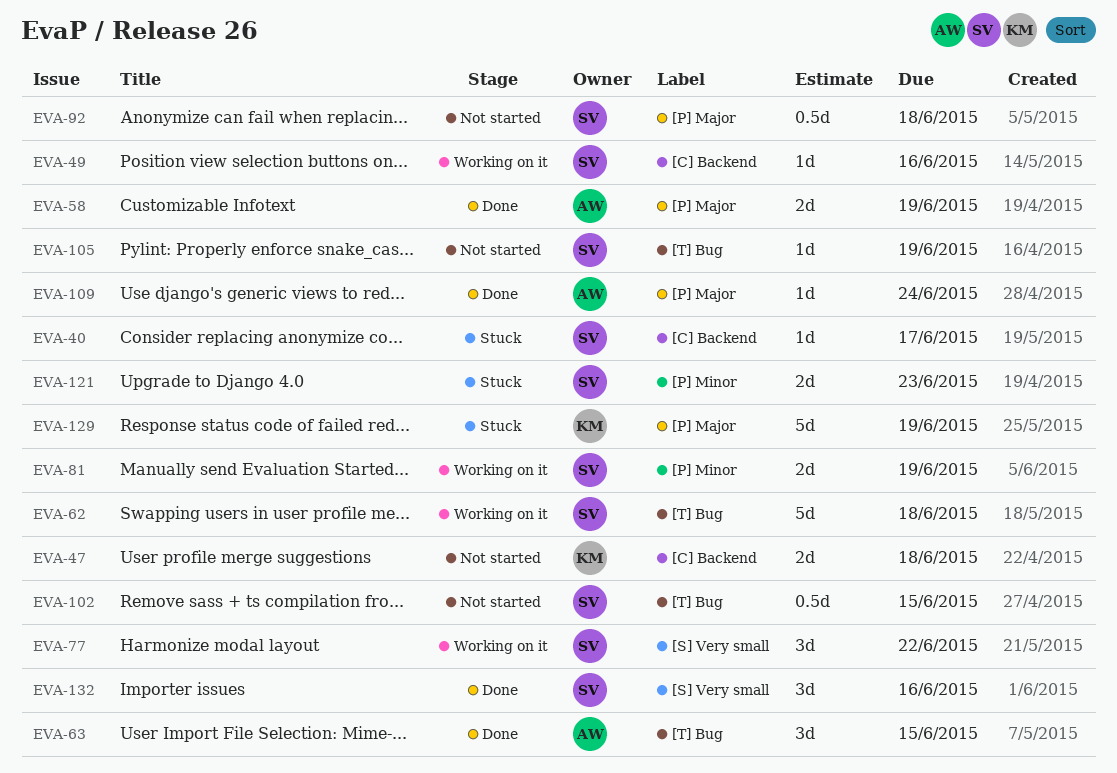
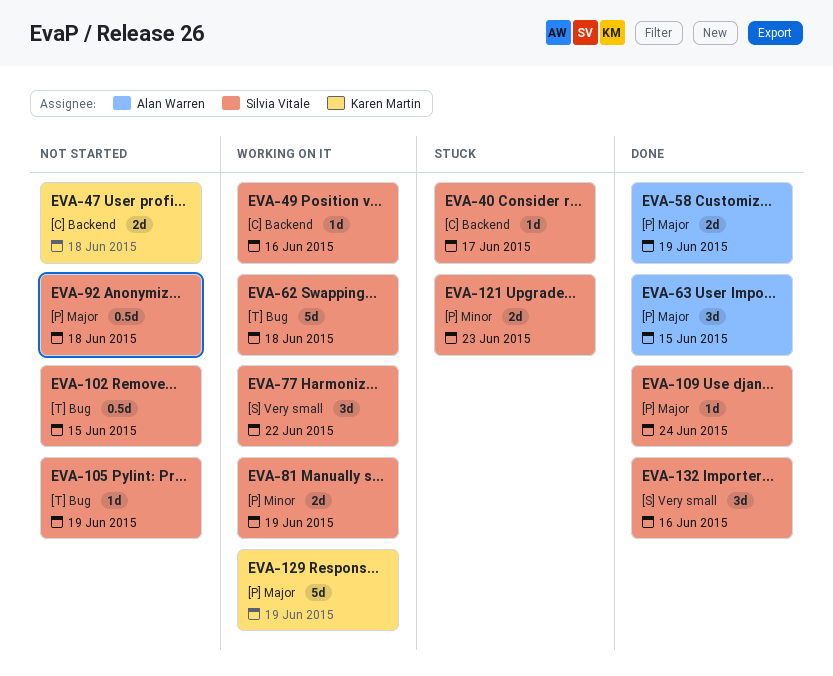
EVA-63, label: [T] Bug -> [P] Major
EVA-109, owner: Alan Warren -> Silvia Vitale
EVA-129, status: Stuck -> Working on it

